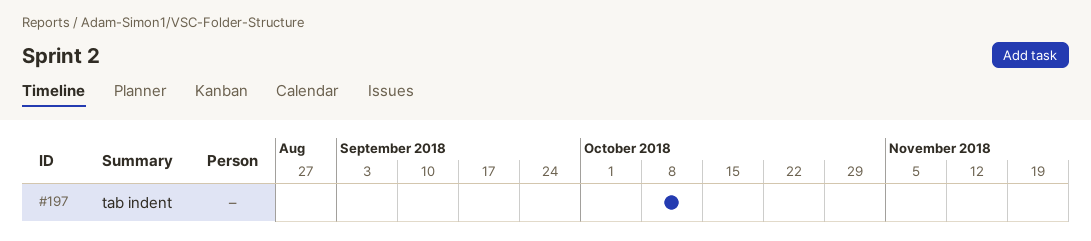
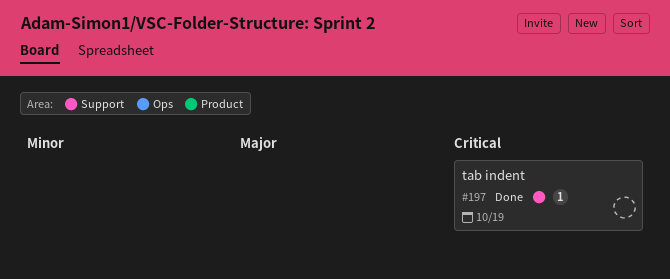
#197, due: Oct 12 -> Oct 19

